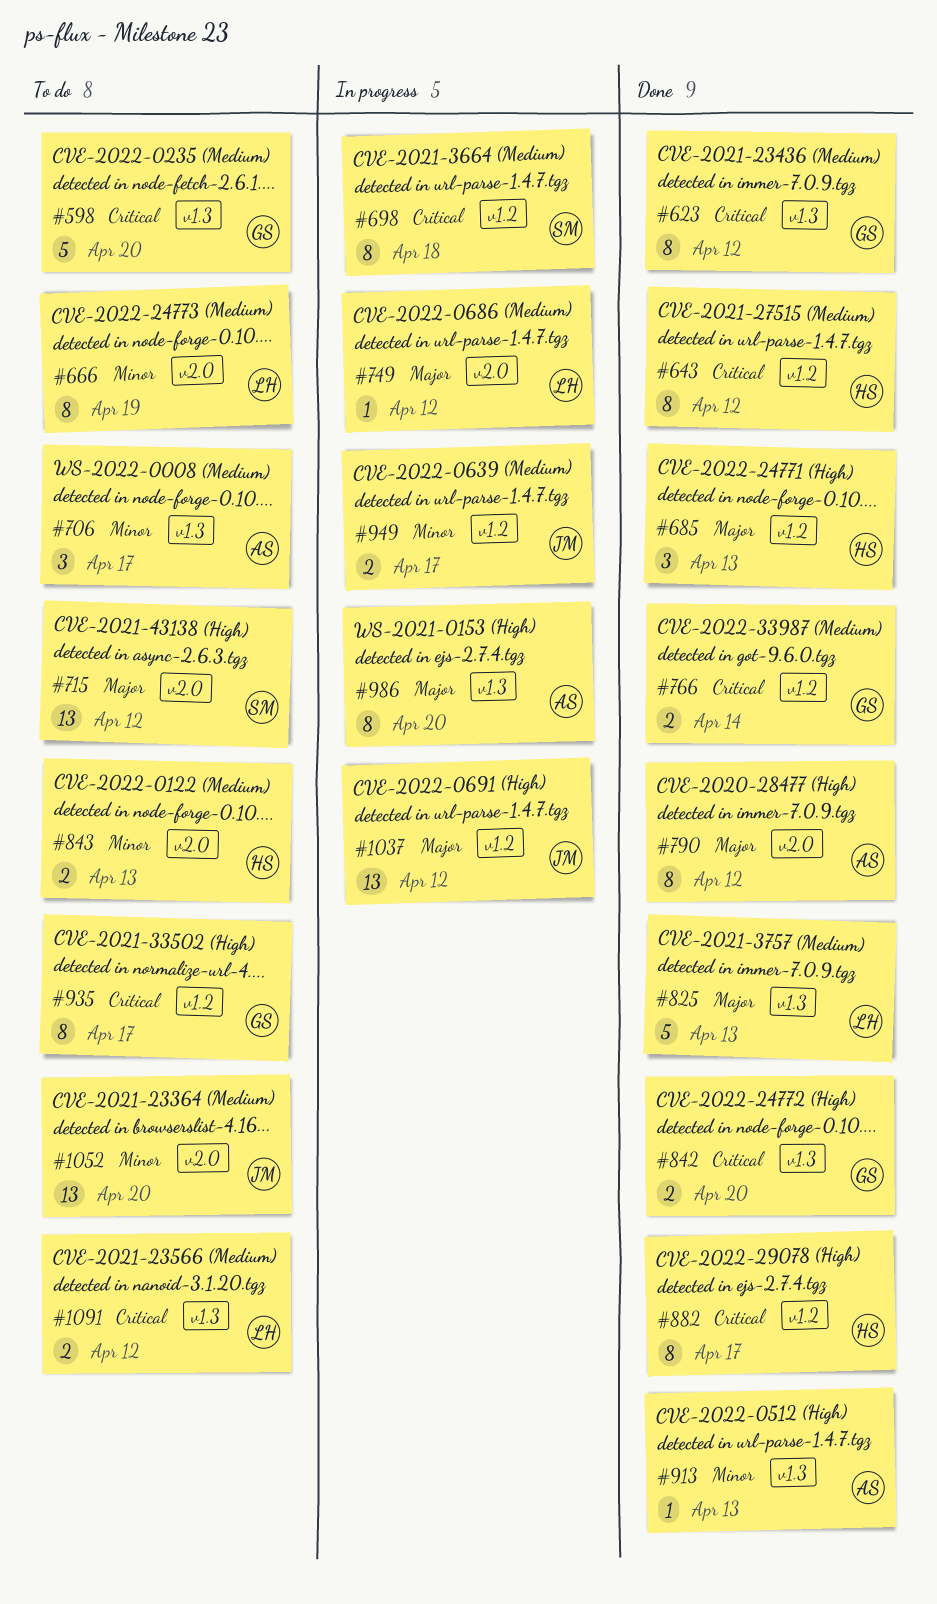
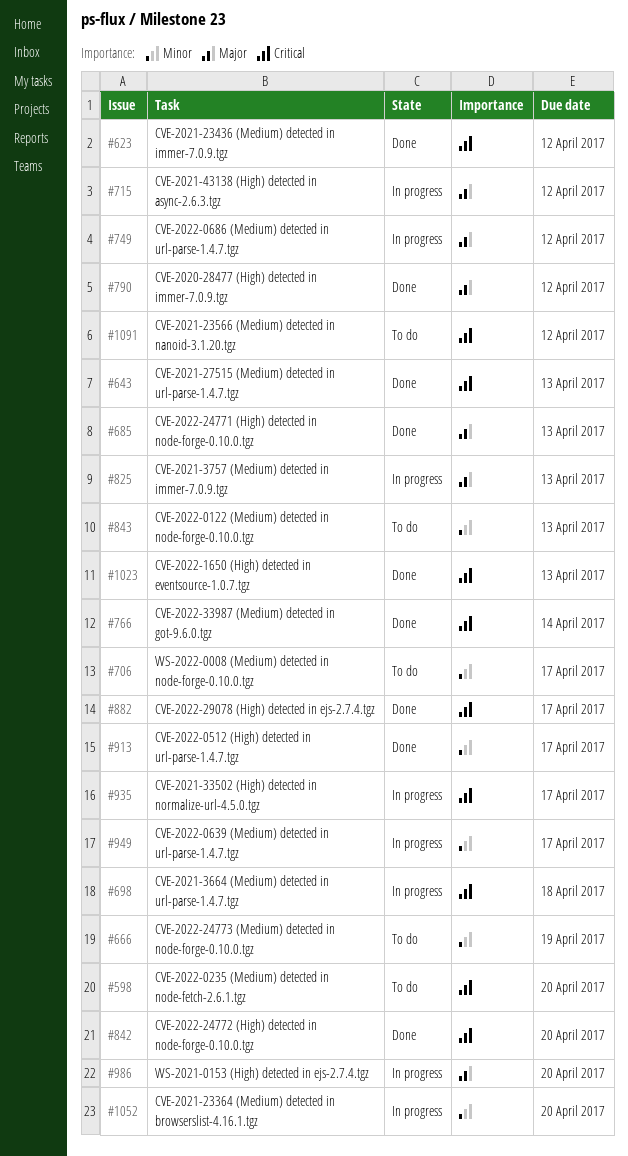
#643, due: Apr 12 -> Apr 13
#715, status: To do -> In progress
#825, status: Done -> In progress
#913, due: Apr 13 -> Apr 17
#935, status: To do -> In progress
#1023: none -> present
#1037: present -> none
#1052, status: To do -> In progress

